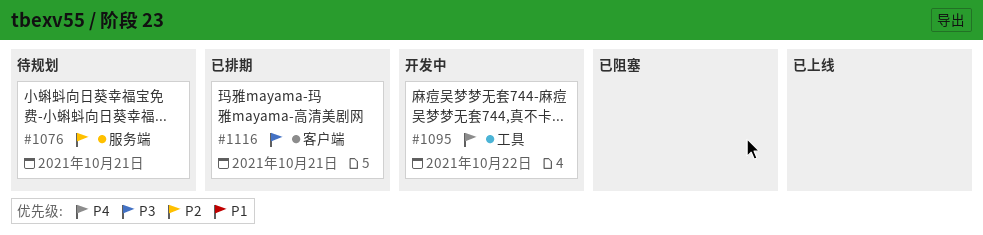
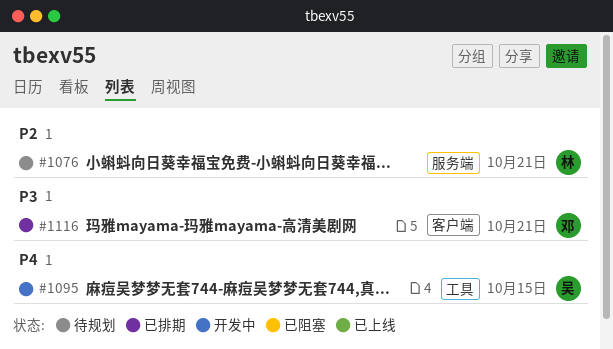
#1095, due: Oct 22 -> Oct 15

